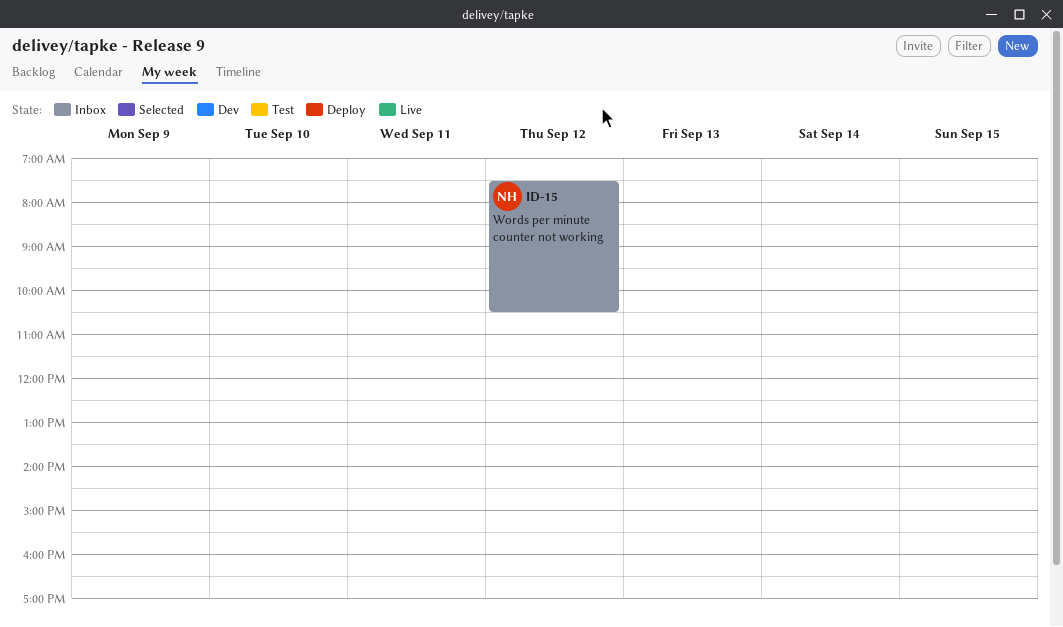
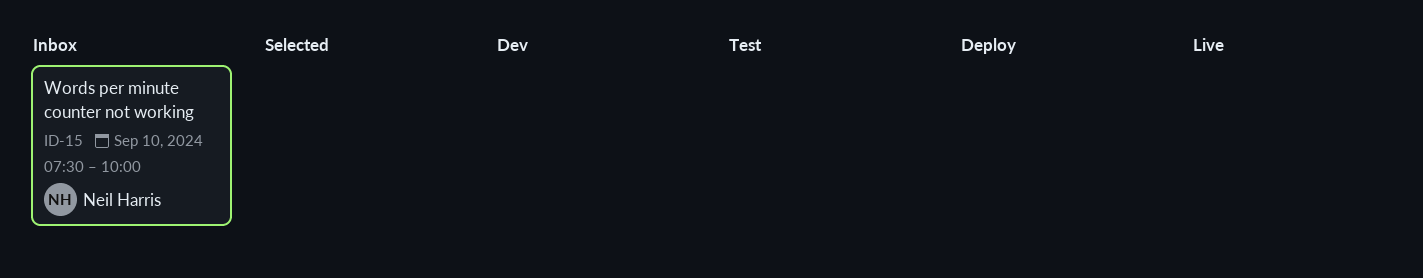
ID-15, day: Sep 12 -> Sep 10
ID-15, ends: 10:30 -> 10:00

